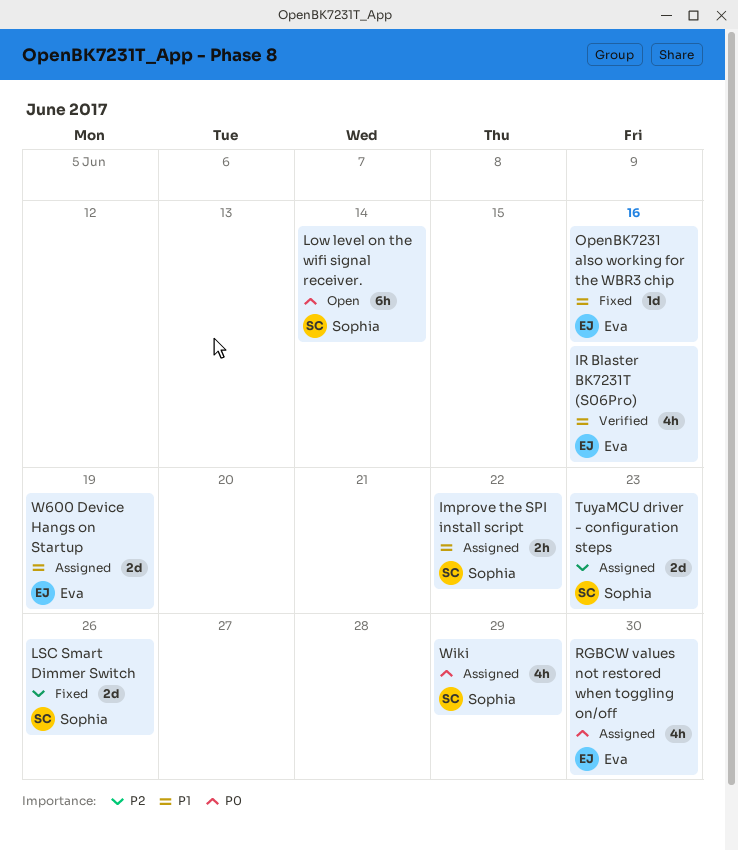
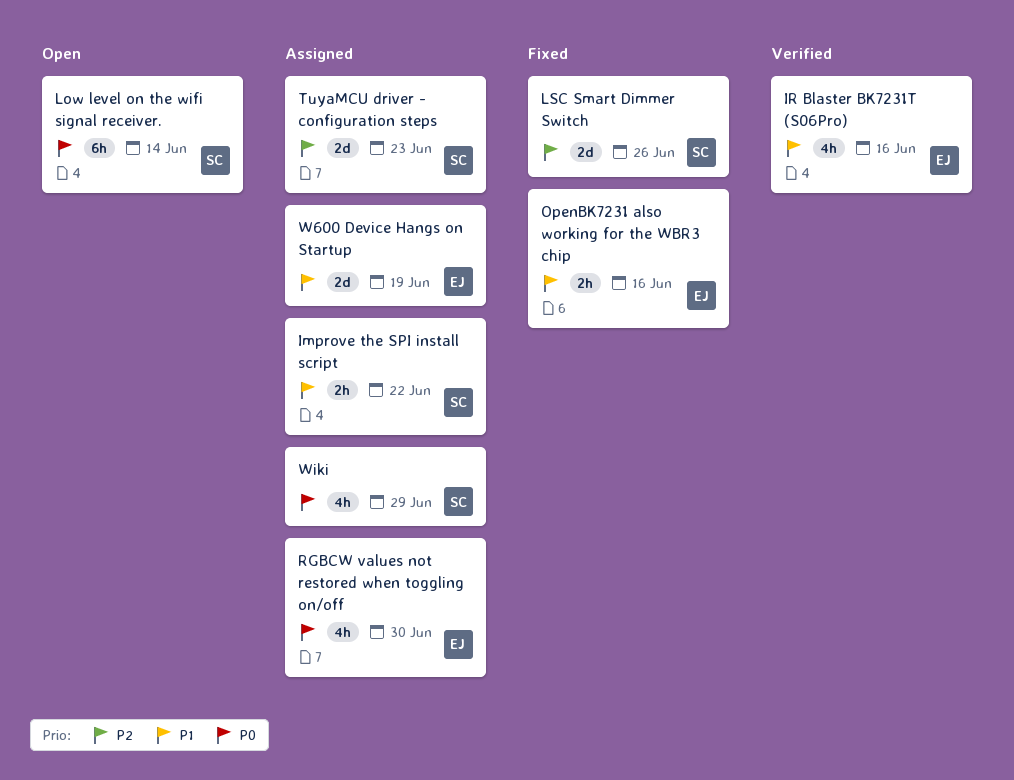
OpenBK7231 also working for the WBR3 chip, estimate: 1d -> 2h

